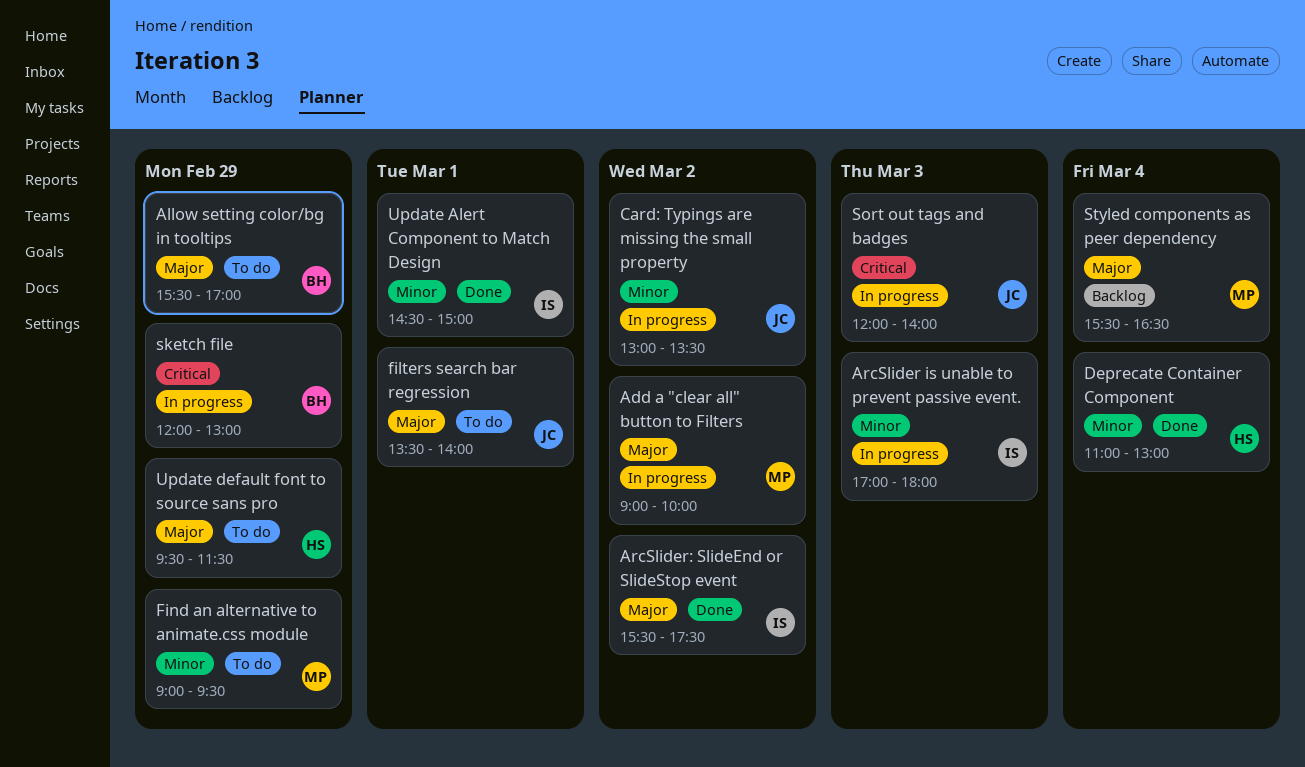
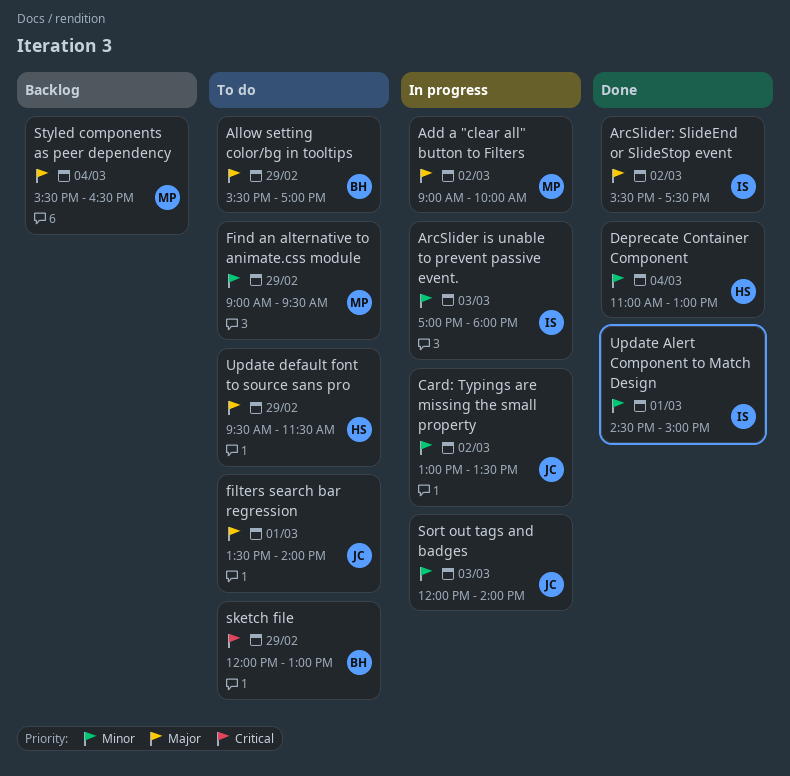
sketch file, status: In progress -> To do
Sort out tags and badges, priority: Critical -> Minor

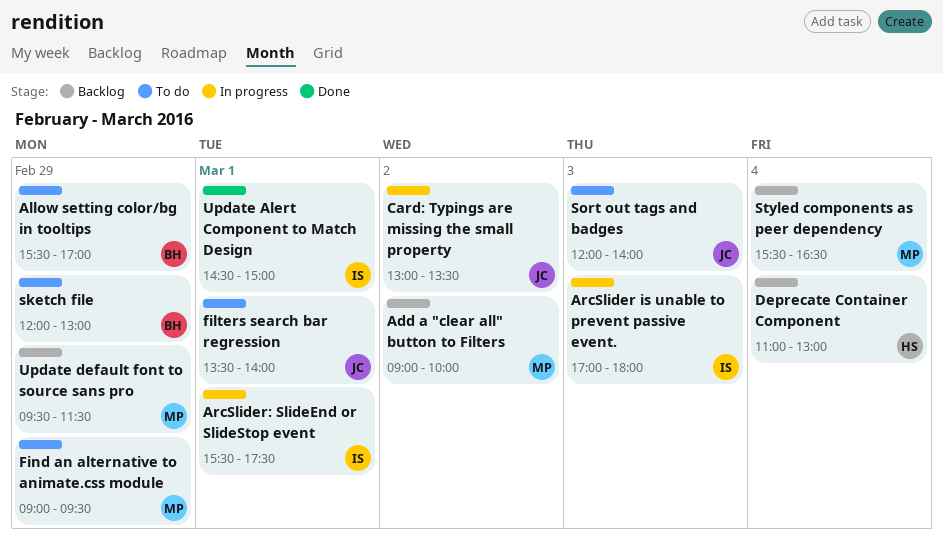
Add a "clear all" button to Filters, status: In progress -> Backlog
ArcSlider: SlideEnd or SlideStop event, status: Done -> In progress
ArcSlider: SlideEnd or SlideStop event, day: Mar 2 -> Mar 1
Deprecate Container Component, status: Done -> Backlog
Sort out tags and badges, status: In progress -> To do
Update default font to source sans pro, status: To do -> Backlog
Update default font to source sans pro, owner: HS -> MP

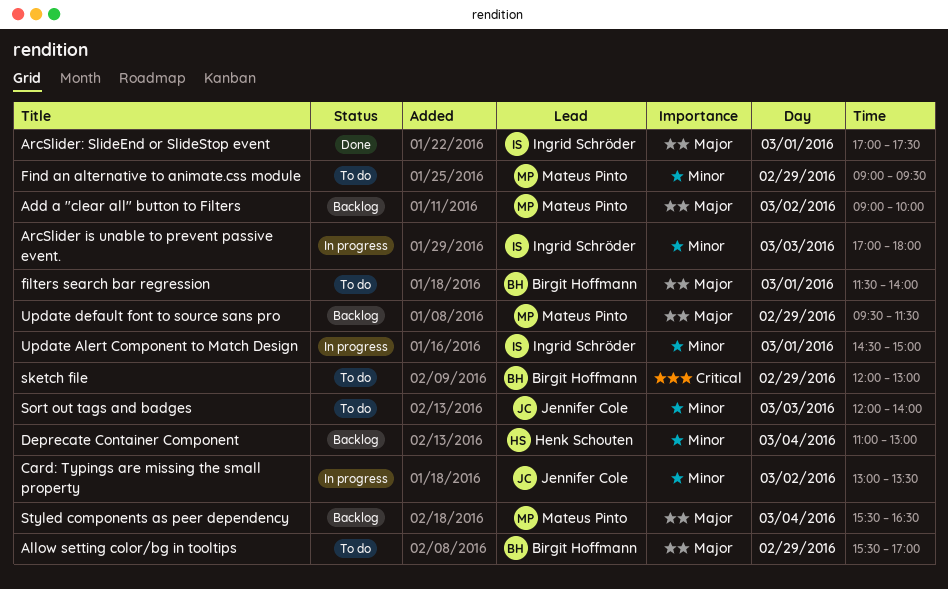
ArcSlider: SlideEnd or SlideStop event, status: In progress -> Done
ArcSlider: SlideEnd or SlideStop event, begins: 15:30 -> 17:00
filters search bar regression, owner: Jennifer Cole -> Birgit Hoffmann
filters search bar regression, begins: 13:30 -> 11:30
Update Alert Component to Match Design, status: Done -> In progress

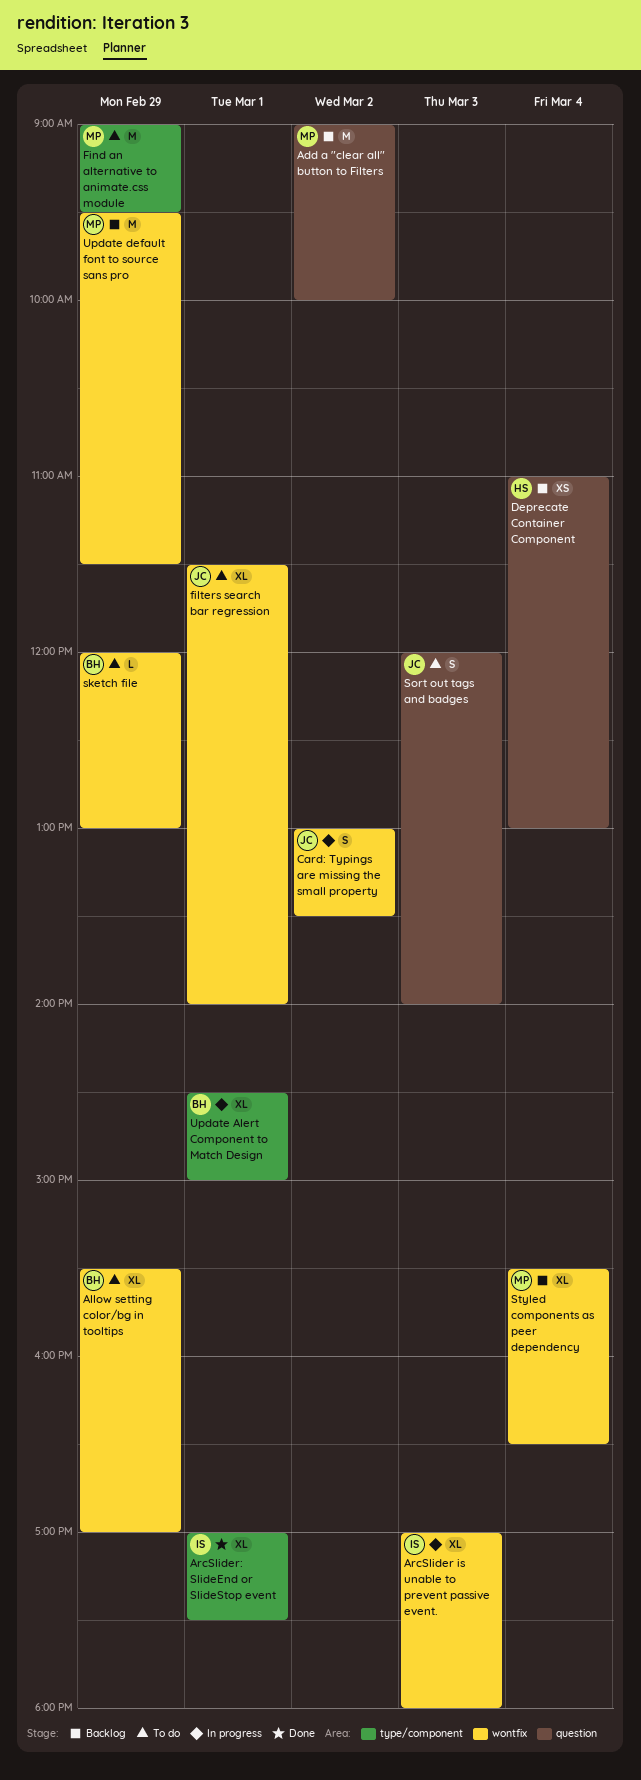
filters search bar regression, owner: Birgit Hoffmann -> Jennifer Cole
Update Alert Component to Match Design, owner: Ingrid Schröder -> Birgit Hoffmann

